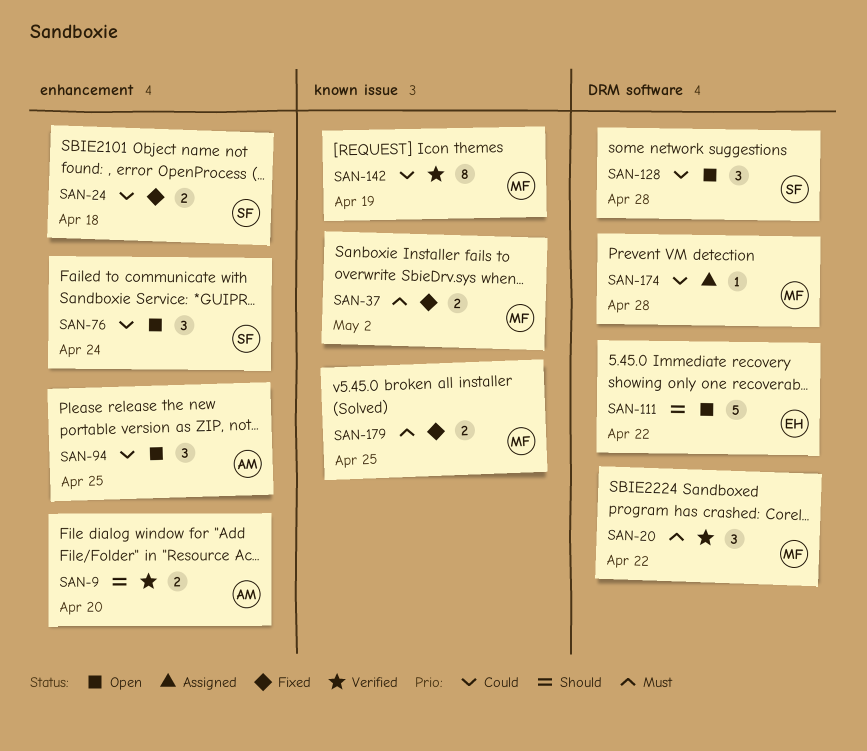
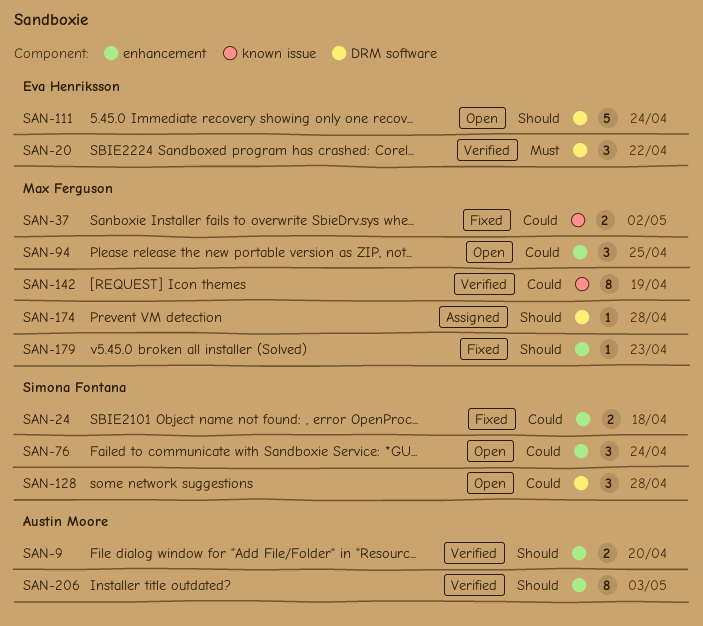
SAN-20, owner: Max Ferguson -> Eva Henriksson
SAN-37, priority: Must -> Could
SAN-94, owner: Austin Moore -> Max Ferguson
SAN-111, due: Apr 22 -> Apr 24
SAN-174, priority: Could -> Should
SAN-179, priority: Must -> Should
SAN-179, label: known issue -> enhancement
SAN-179, estimate: 2 -> 1
SAN-179, due: Apr 25 -> Apr 23
SAN-206: none -> present

